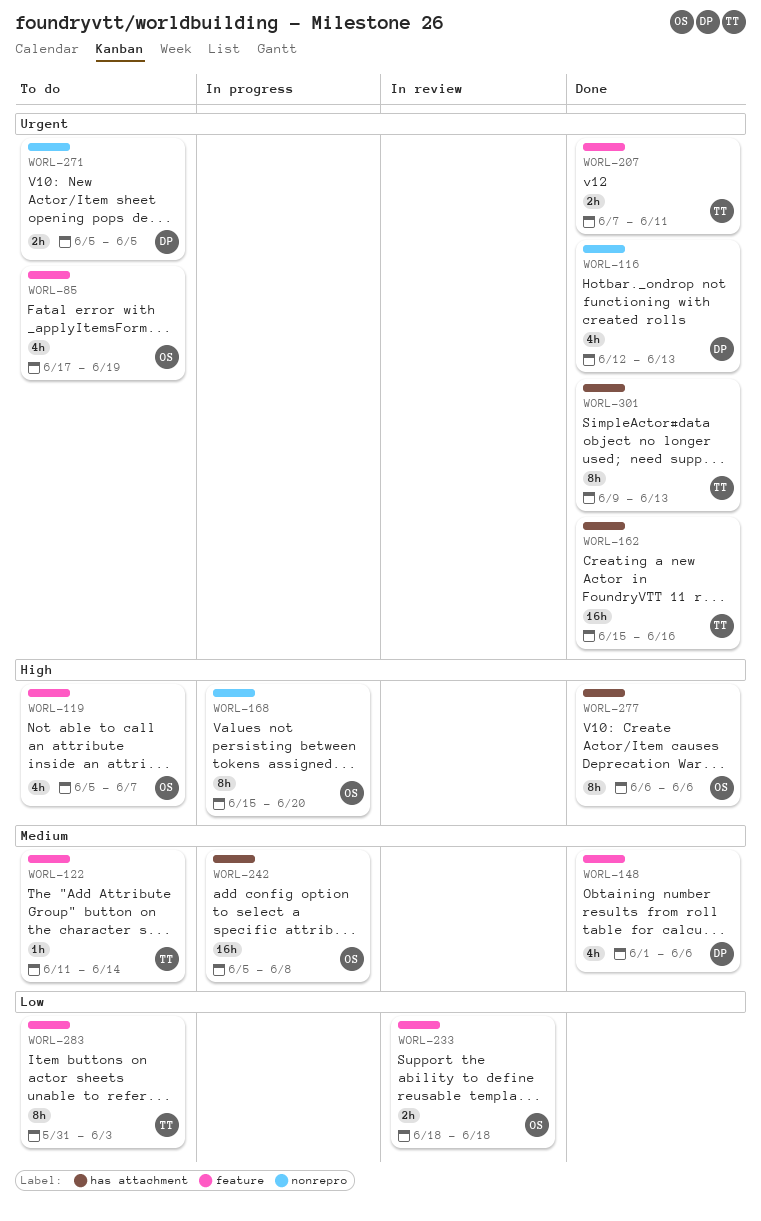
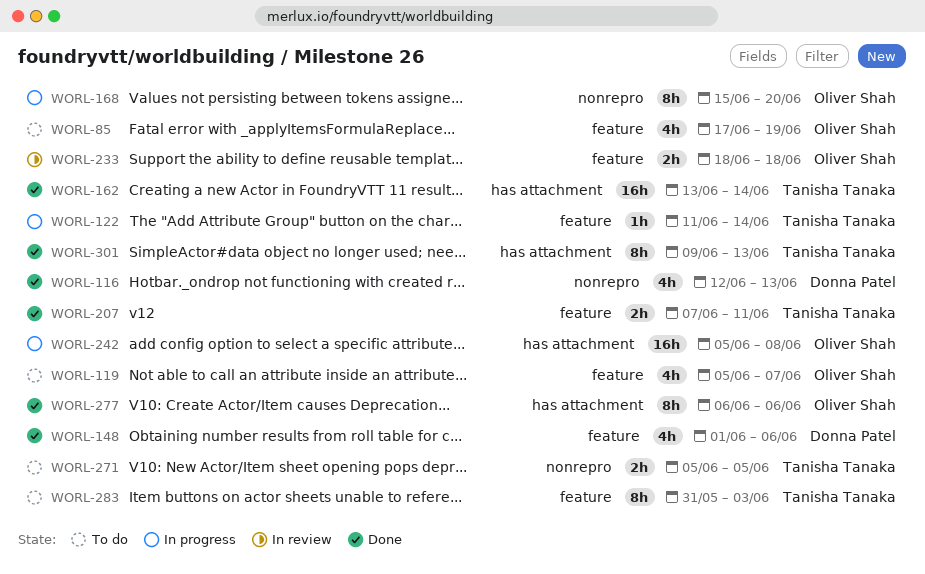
WORL-122, status: To do -> In progress
WORL-162, start: Jun 15 -> Jun 13
WORL-162, due: Jun 16 -> Jun 14
WORL-271, owner: Donna Patel -> Tanisha Tanaka

